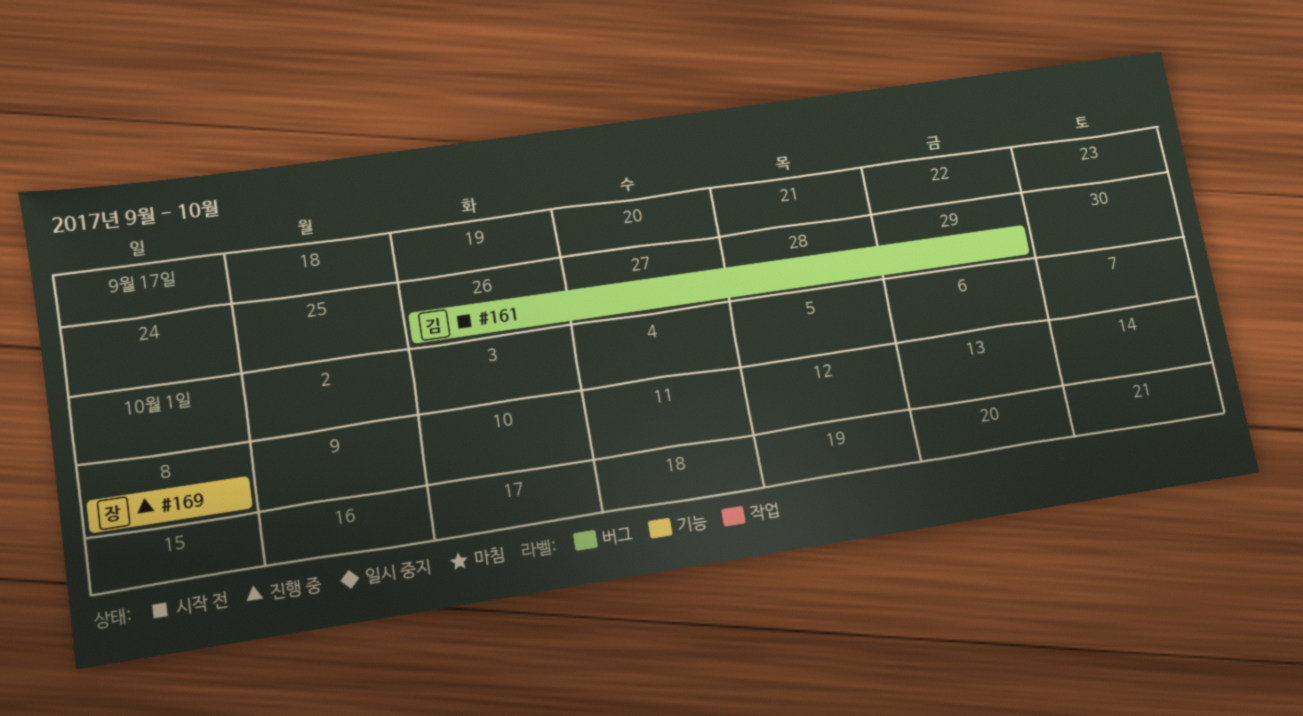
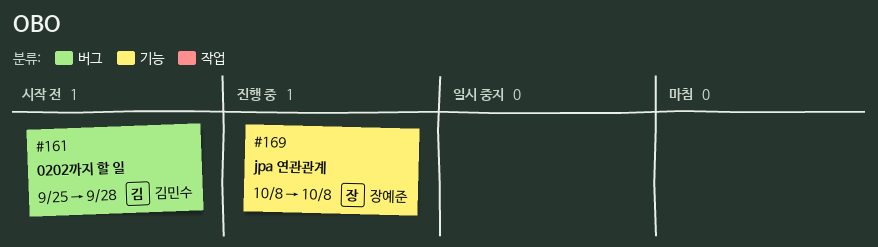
#161, start: Sep 26 -> Sep 25
#161, due: Sep 29 -> Sep 28

